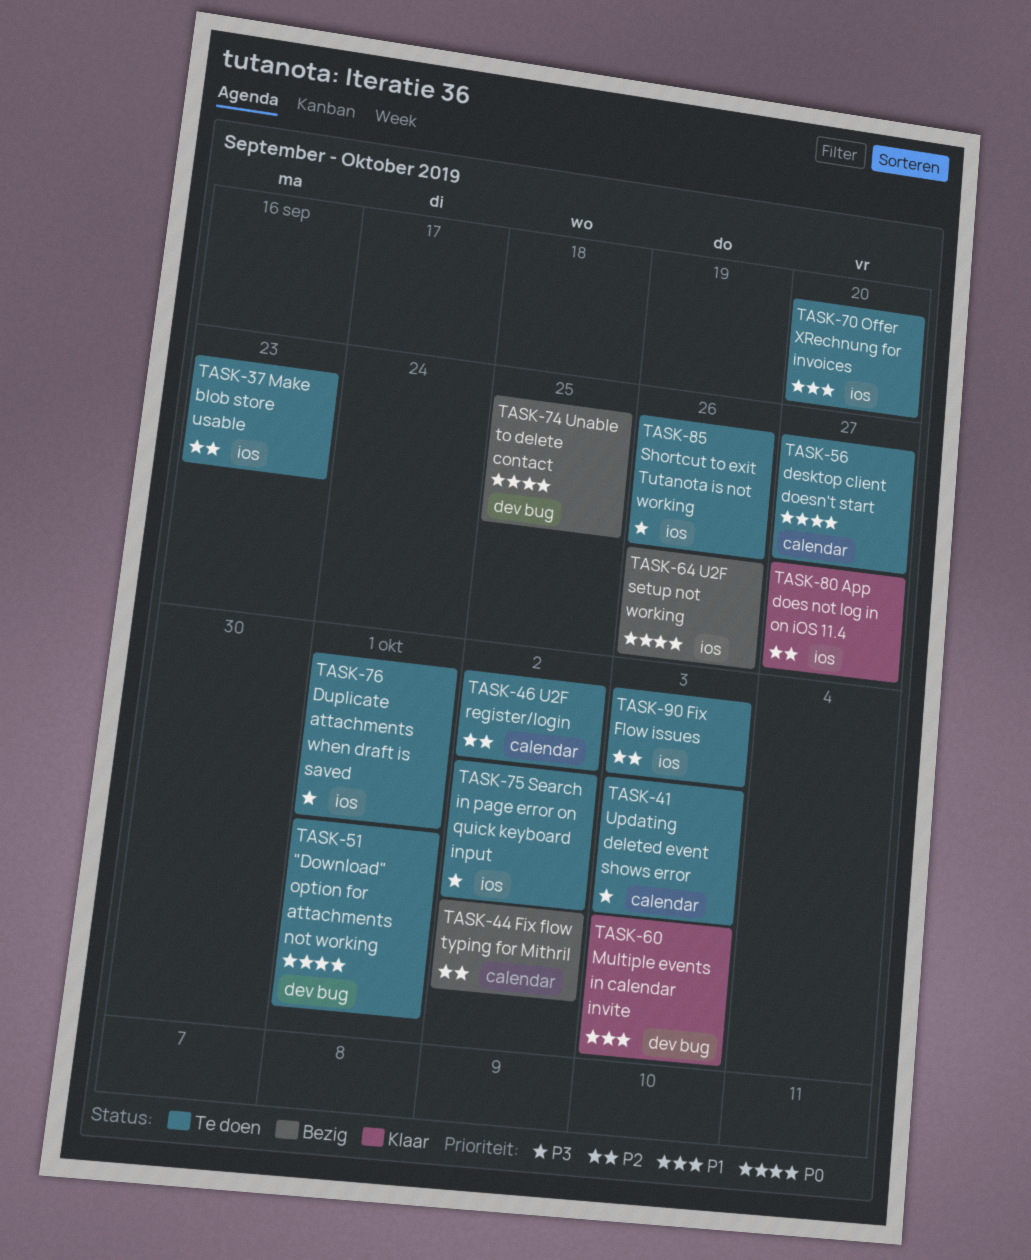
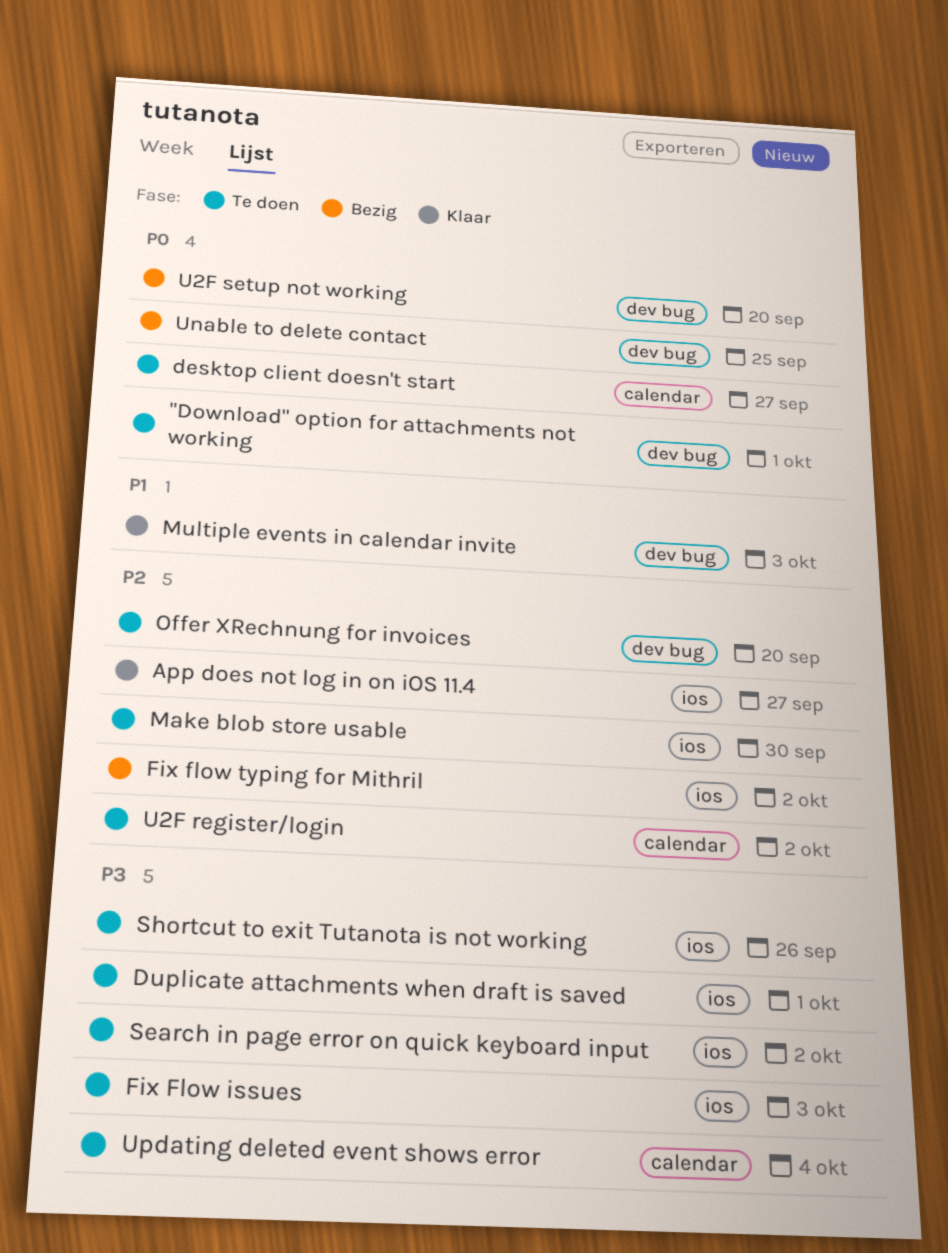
Fix Flow issues, priority: P2 -> P3
Fix flow typing for Mithril, label: calendar -> ios
Make blob store usable, due: Sep 23 -> Sep 30
Offer XRechnung for invoices, priority: P1 -> P2
Offer XRechnung for invoices, label: ios -> dev bug
U2F setup not working, label: ios -> dev bug
U2F setup not working, due: Sep 26 -> Sep 20
Updating deleted event shows error, due: Oct 3 -> Oct 4

